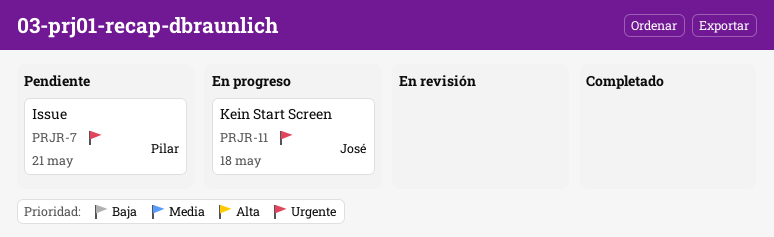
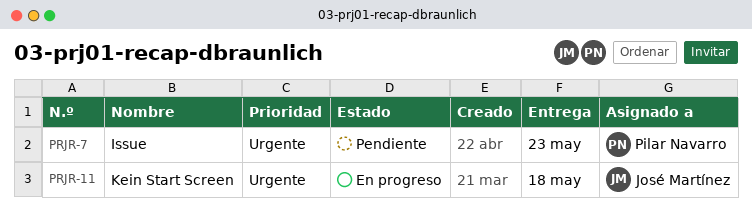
PRJR-7, due: May 21 -> May 23

